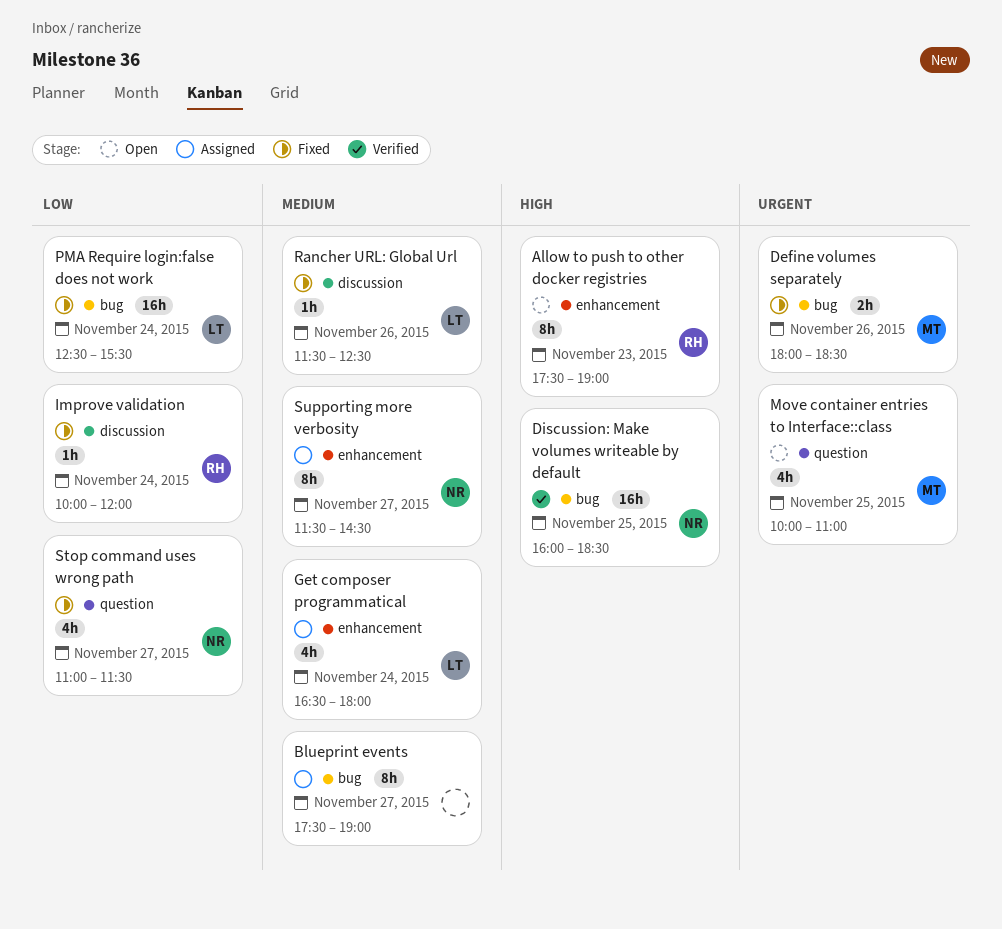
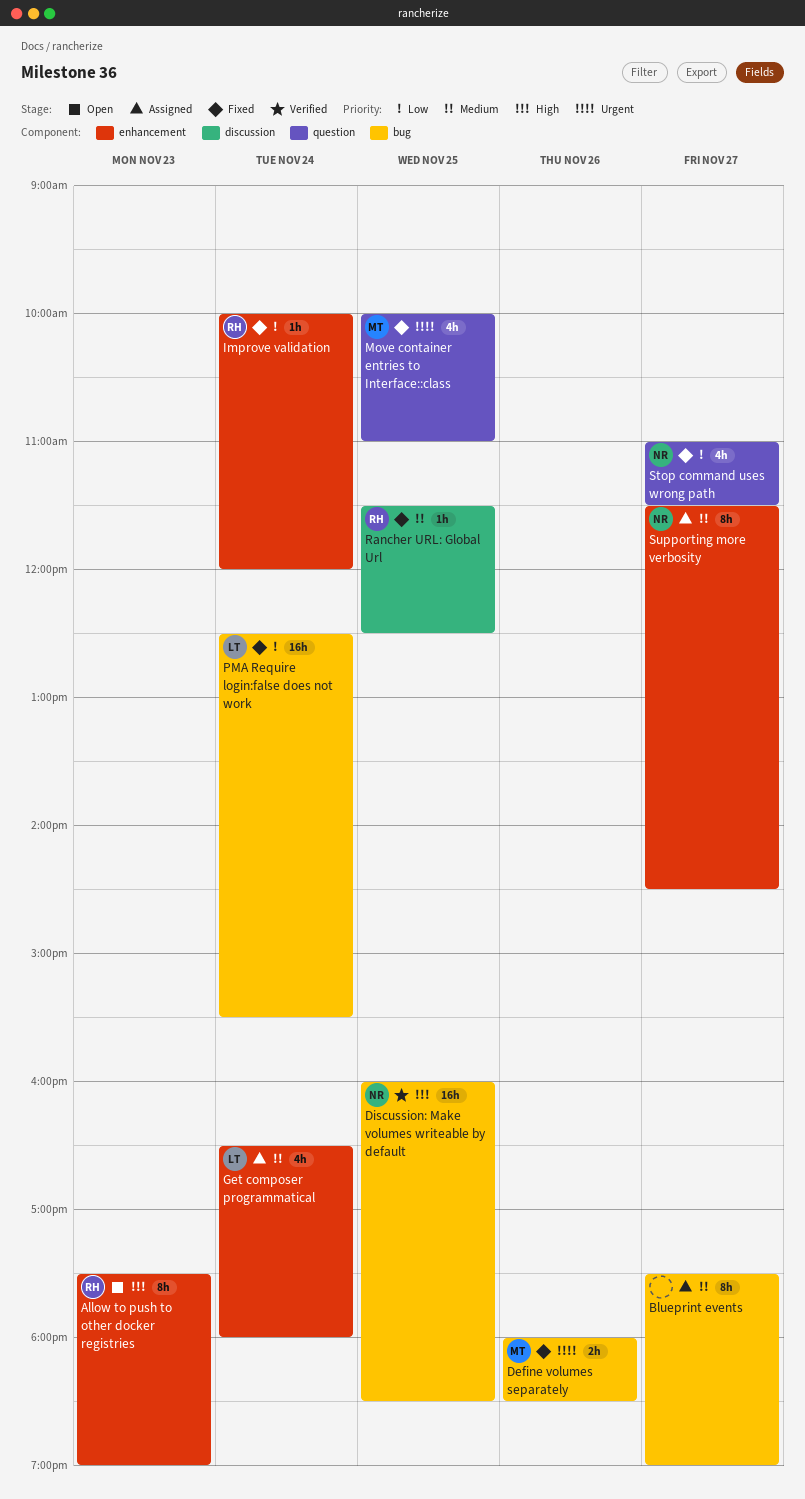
Improve validation, label: discussion -> enhancement
Move container entries to Interface::class, status: Open -> Fixed
Rancher URL: Global Url, owner: LT -> RH
Rancher URL: Global Url, day: Nov 26 -> Nov 25

